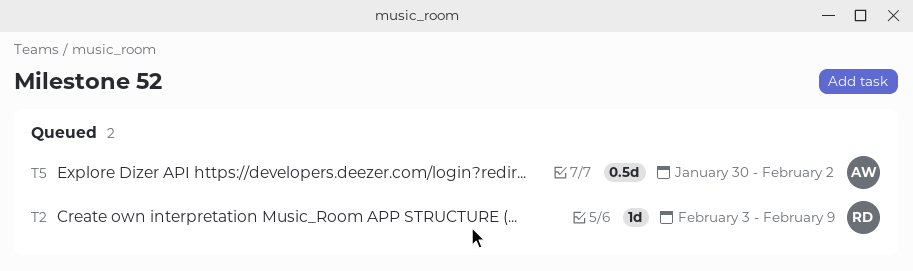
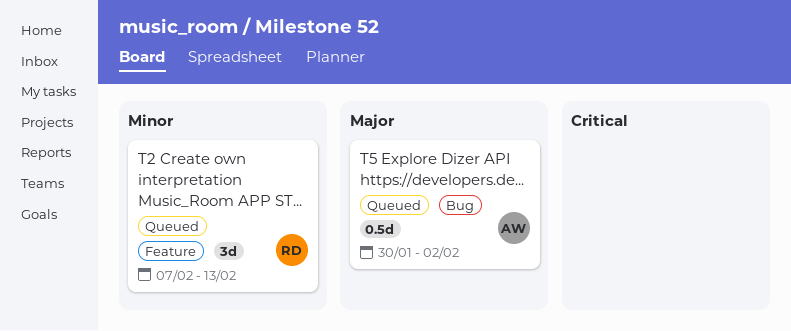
T2, estimate: 1d -> 3d
T2, start: Feb 3 -> Feb 7
T2, due: Feb 9 -> Feb 13

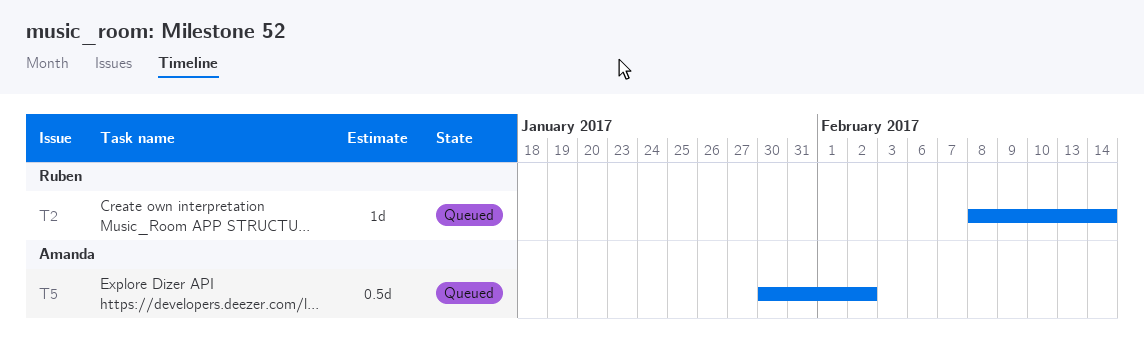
T2, estimate: 3d -> 1d
T2, start: Feb 7 -> Feb 8
T2, due: Feb 13 -> Feb 14

